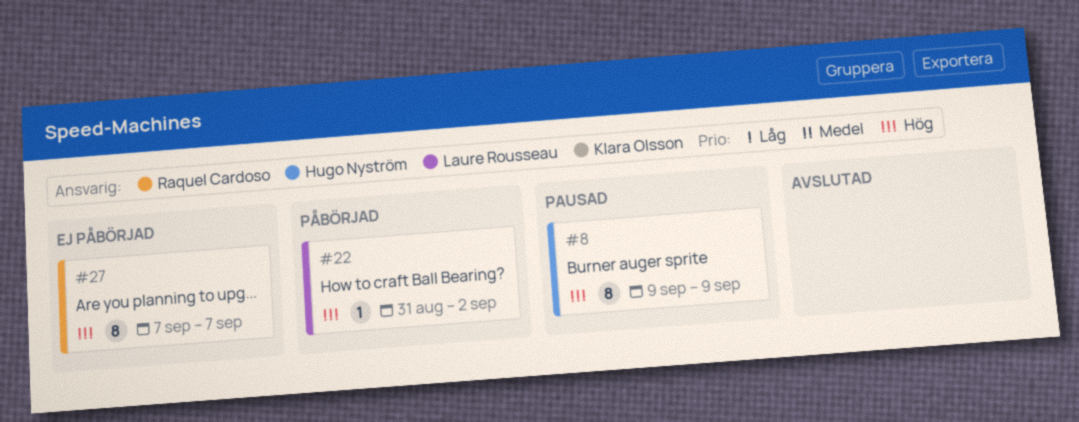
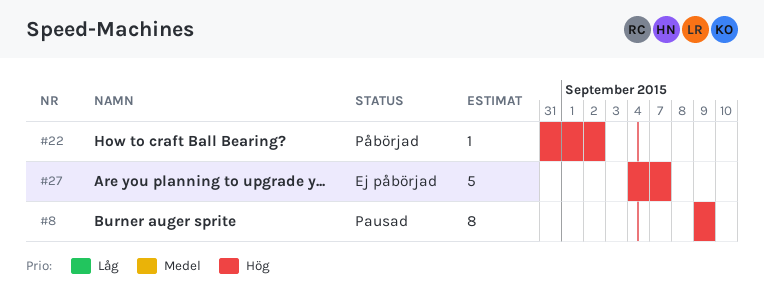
#27, estimate: 8 -> 5
#27, start: Sep 7 -> Sep 4

